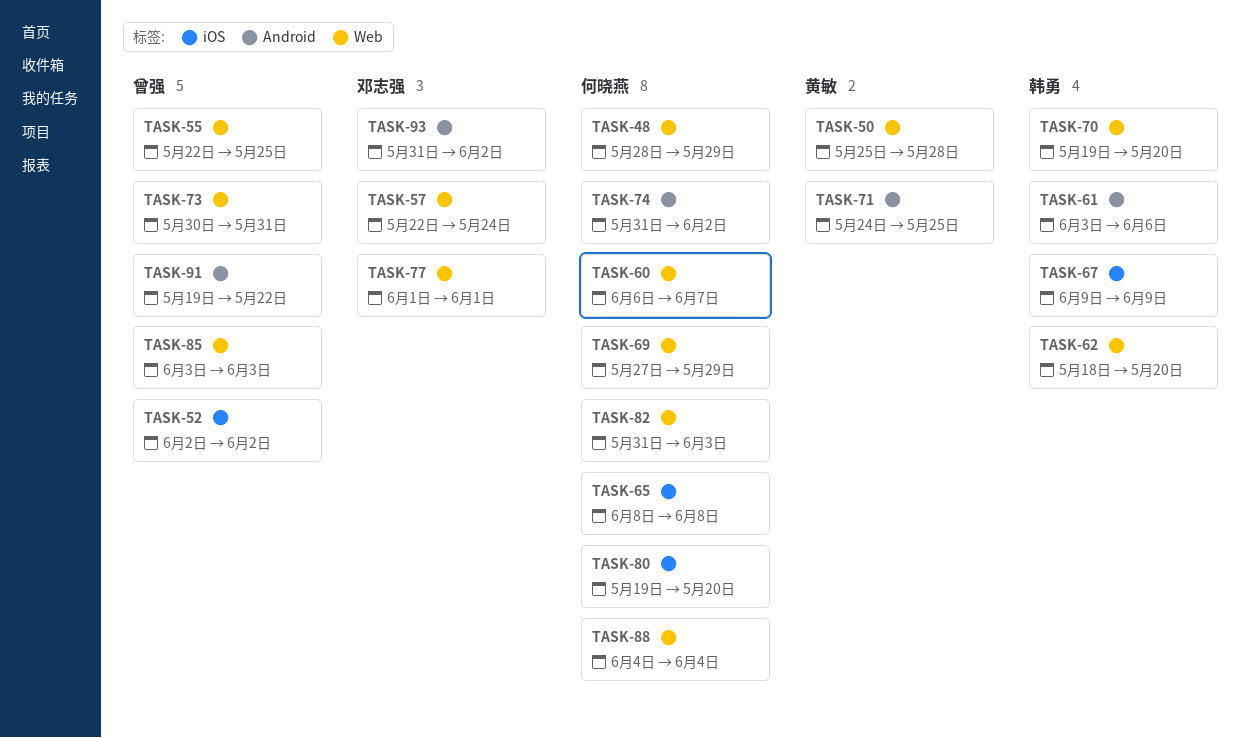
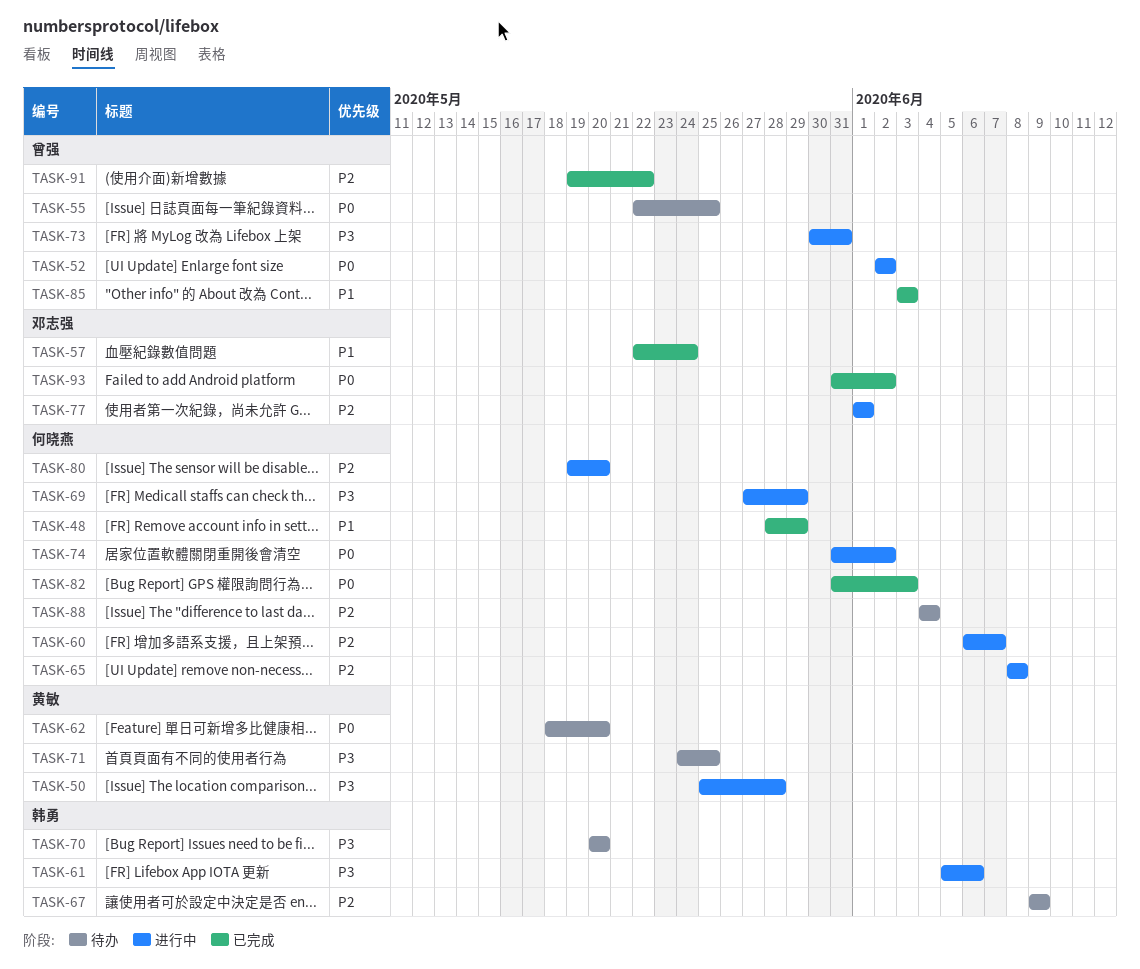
TASK-61, start: Jun 3 -> Jun 5
TASK-62, owner: 韩勇 -> 黄敏
TASK-70, start: May 19 -> May 20

